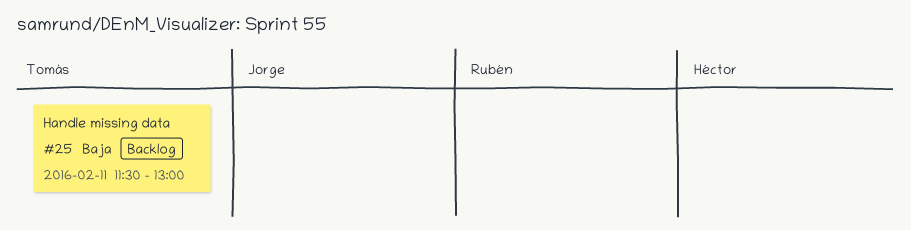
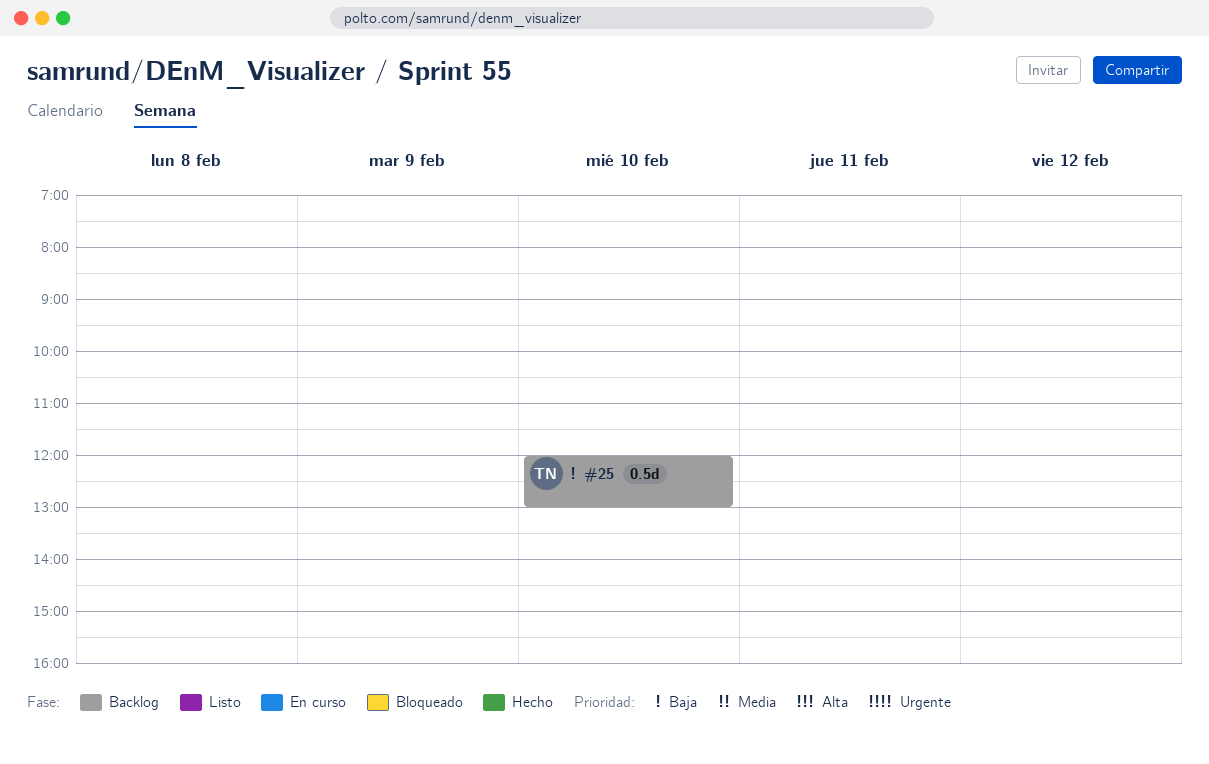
#25, day: Feb 11 -> Feb 10
#25, begins: 11:30 -> 12:00

